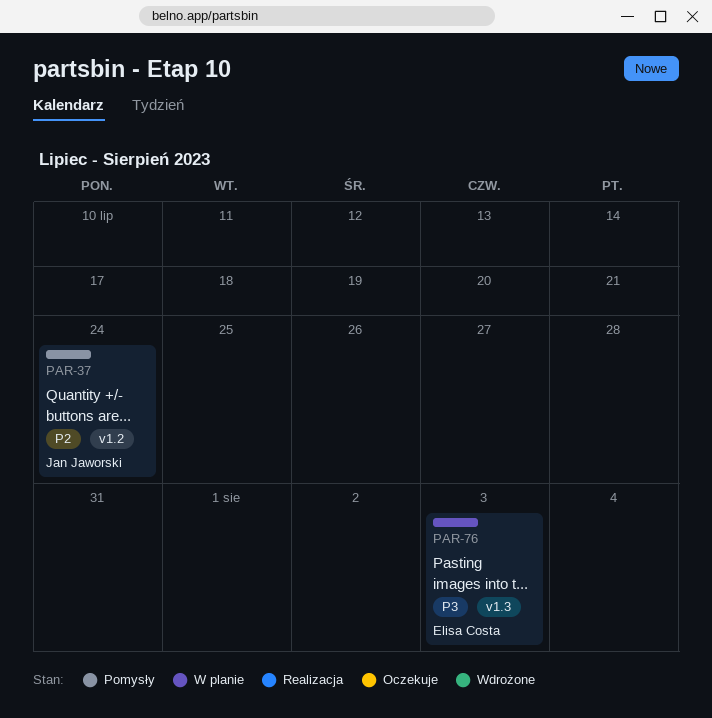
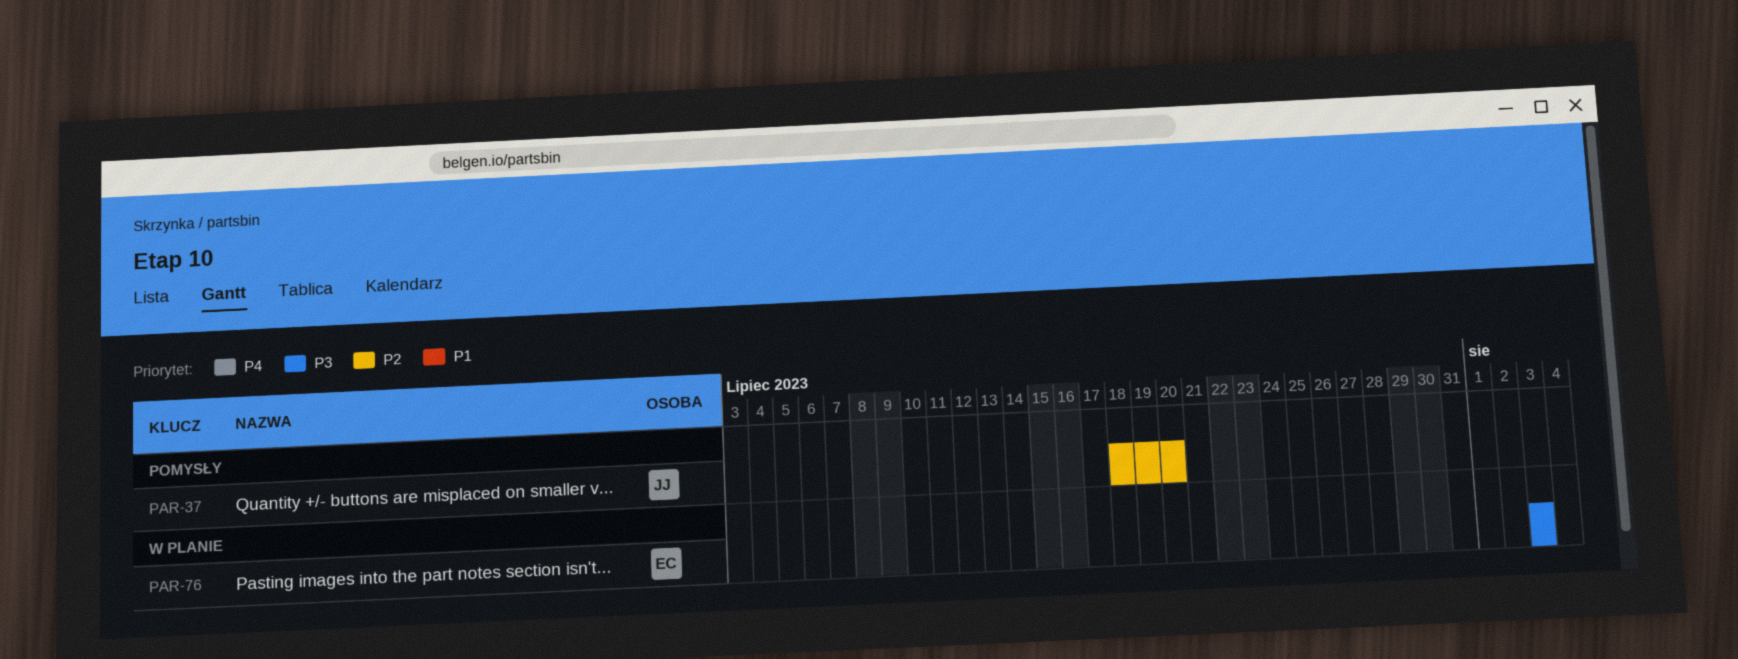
PAR-37, due: Jul 24 -> Jul 20

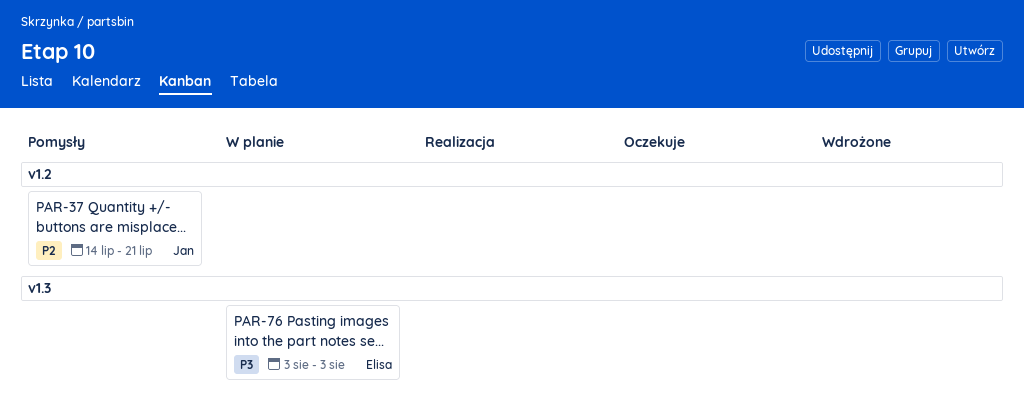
PAR-37, start: Jul 18 -> Jul 14
PAR-37, due: Jul 20 -> Jul 21

